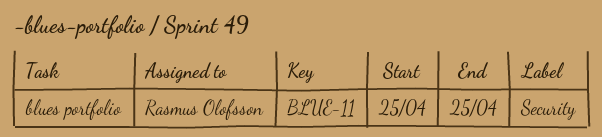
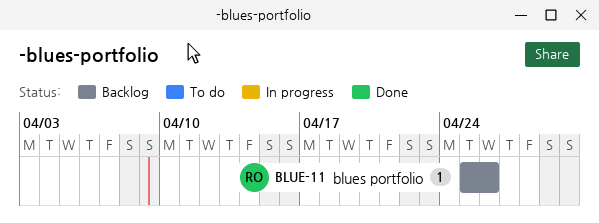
BLUE-11, due: Apr 25 -> Apr 26

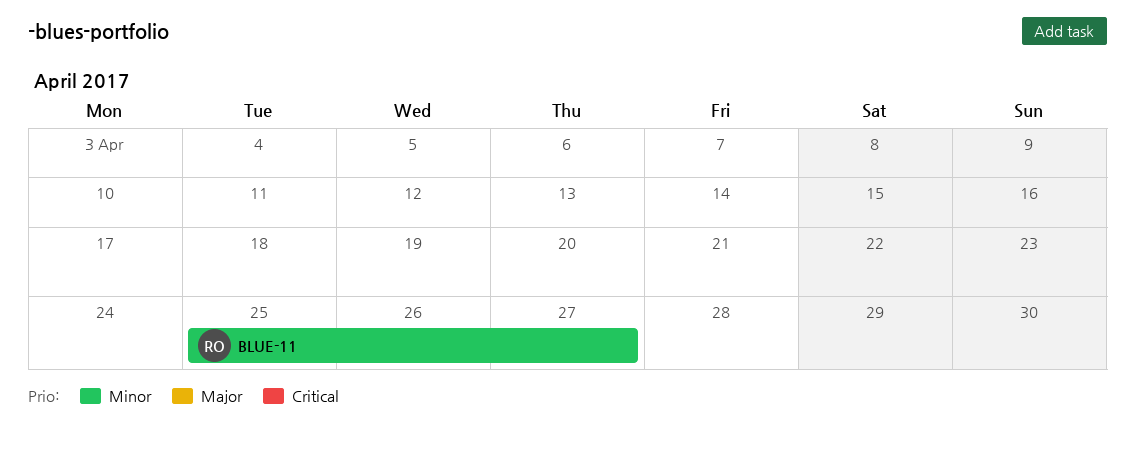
BLUE-11, due: Apr 26 -> Apr 27

